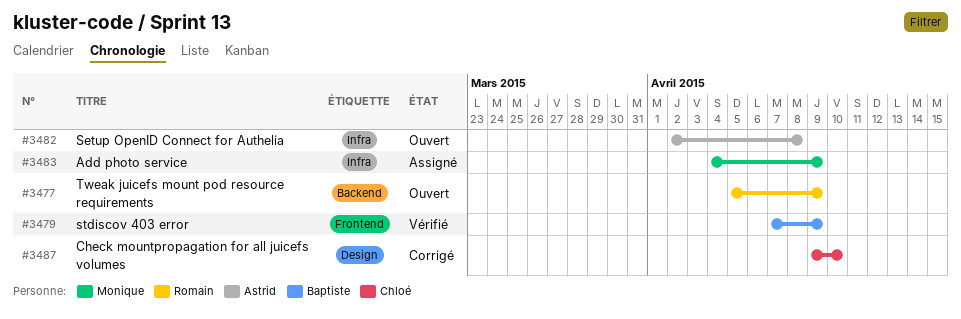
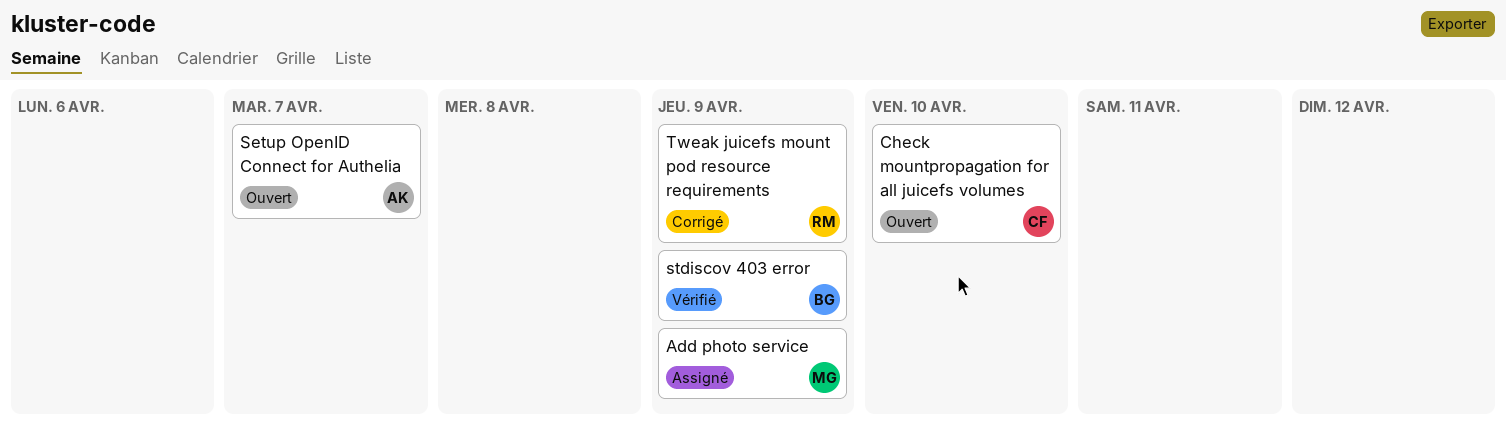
Check mountpropagation for all juicefs volumes, status: Corrigé -> Ouvert
Setup OpenID Connect for Authelia, due: Apr 8 -> Apr 7
Tweak juicefs mount pod resource requirements, status: Ouvert -> Corrigé

